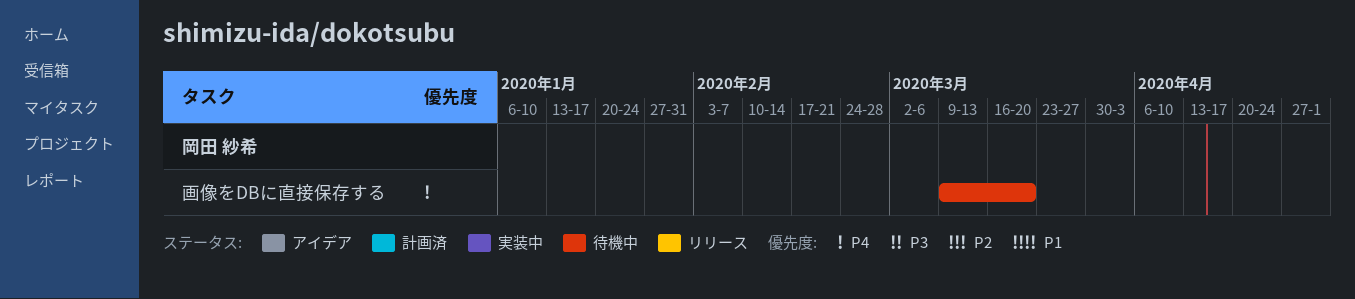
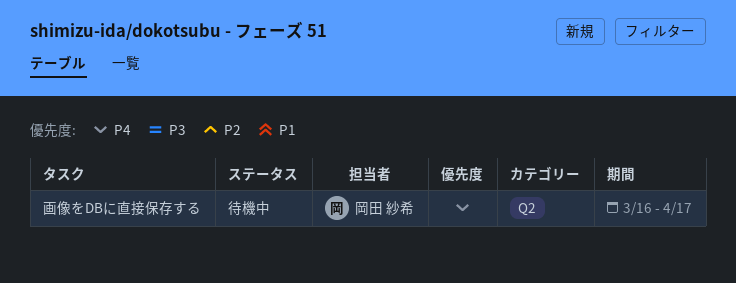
画像をDBに直接保存する, start: Mar 9 -> Mar 16
画像をDBに直接保存する, due: Mar 20 -> Apr 17

